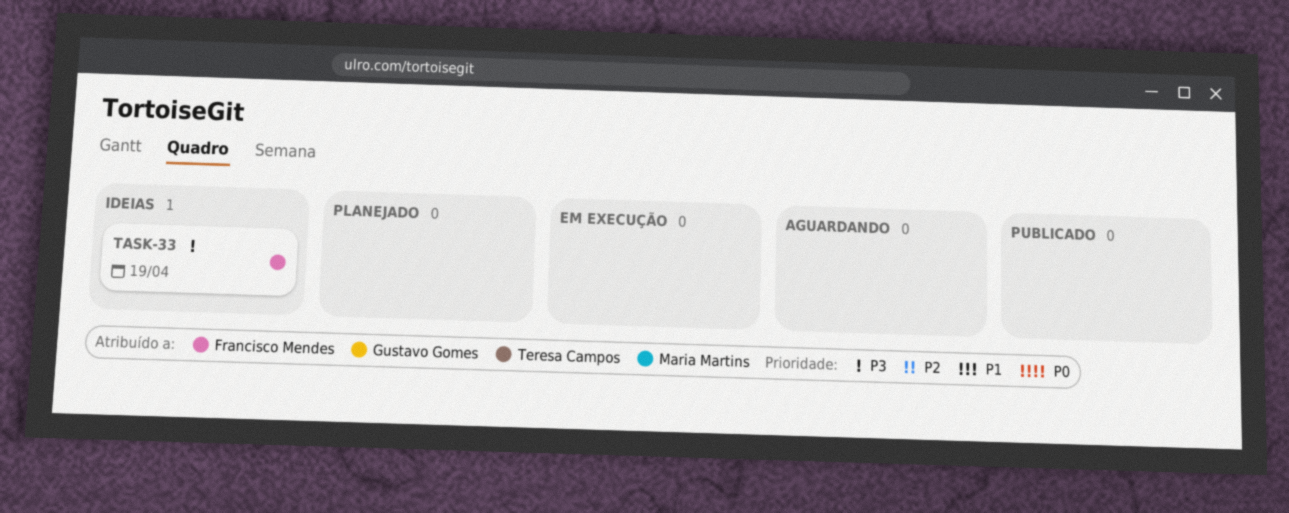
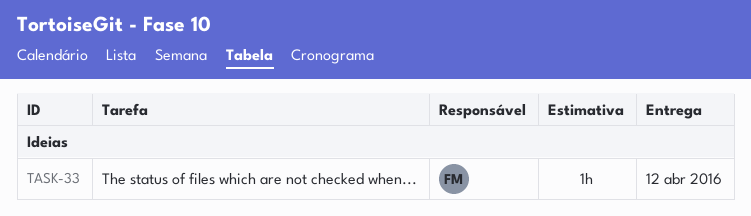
TASK-33, due: Apr 19 -> Apr 12

